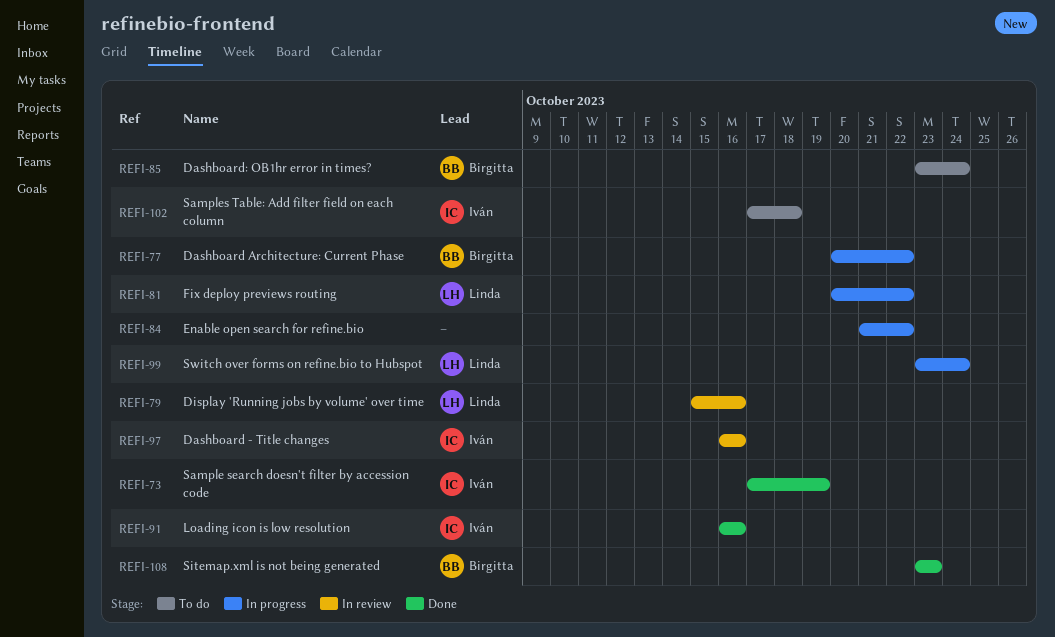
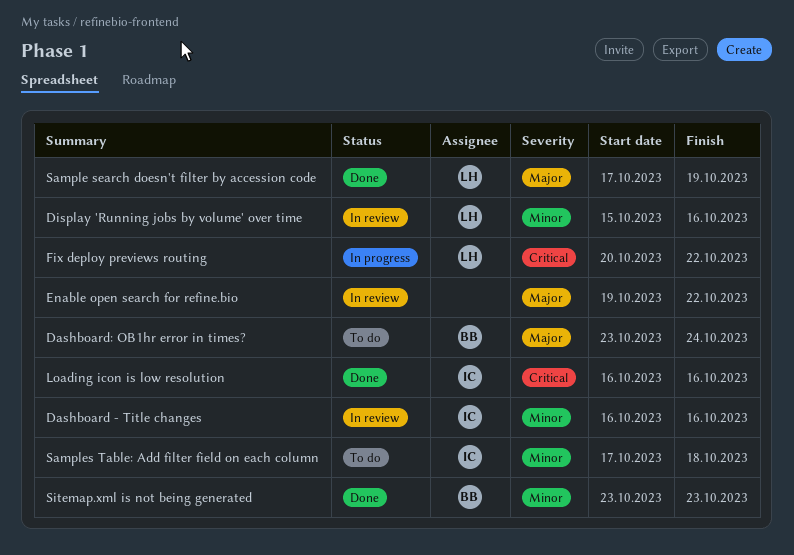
Dashboard Architecture: Current Phase: present -> none
Enable open search for refine.bio, status: In progress -> In review
Enable open search for refine.bio, start: Oct 21 -> Oct 19
Sample search doesn't filter by accession code, owner: Iván -> Linda
Switch over forms on refine.bio to Hubspot: present -> none

